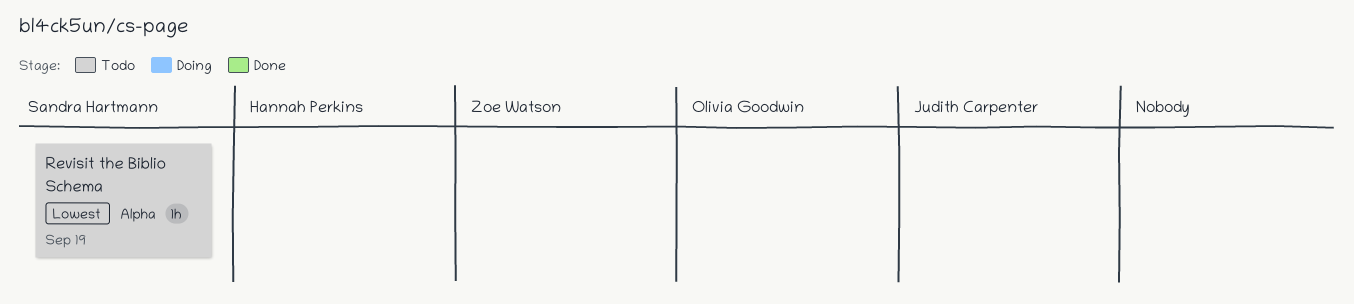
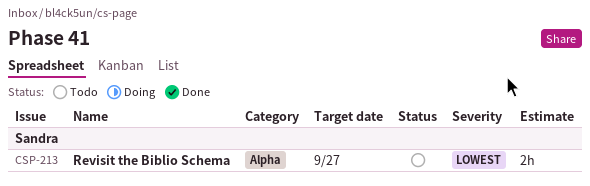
Revisit the Biblio Schema, estimate: 1h -> 2h
Revisit the Biblio Schema, due: Sep 19 -> Sep 27

